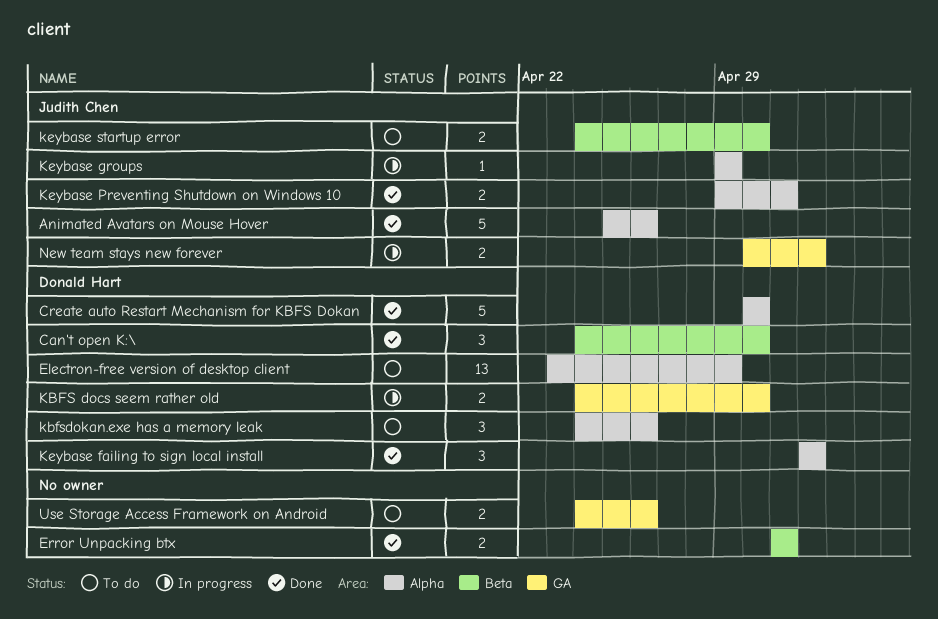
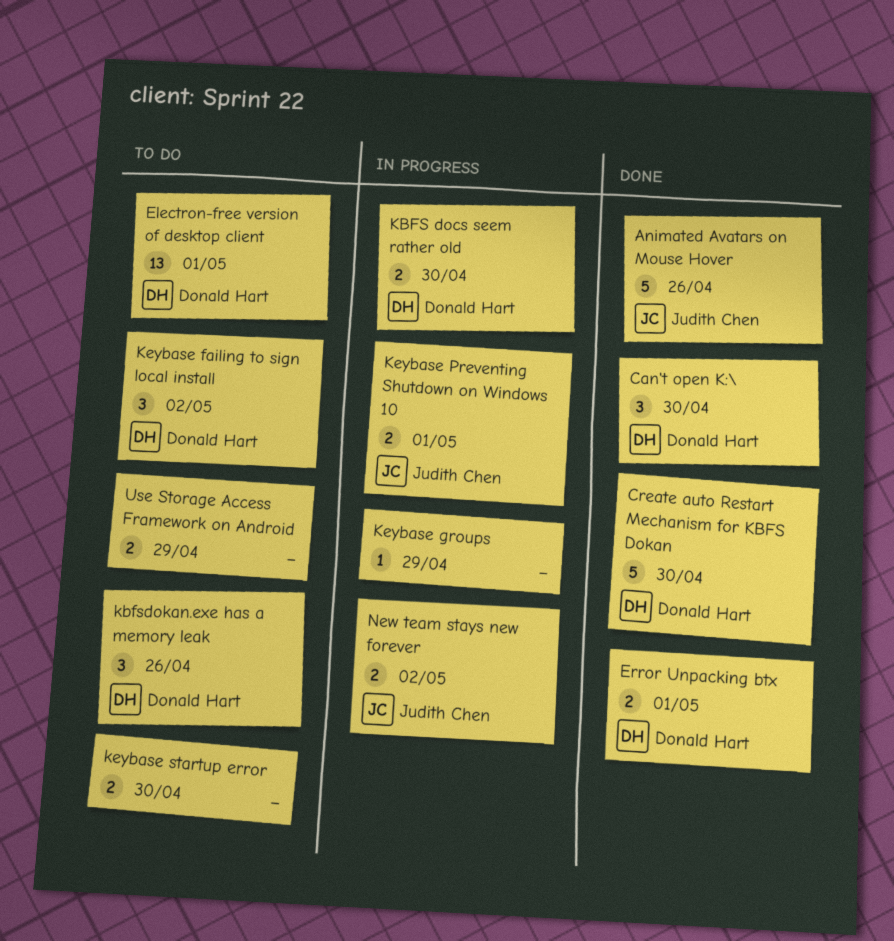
Electron-free version of desktop client, due: Apr 29 -> May 1
Error Unpacking btx, owner: none -> Donald Hart
Keybase failing to sign local install, status: Done -> To do
Keybase groups, owner: Judith Chen -> none
Keybase Preventing Shutdown on Windows 10, status: Done -> In progress
keybase startup error, owner: Judith Chen -> none
Use Storage Access Framework on Android, due: Apr 26 -> Apr 29

